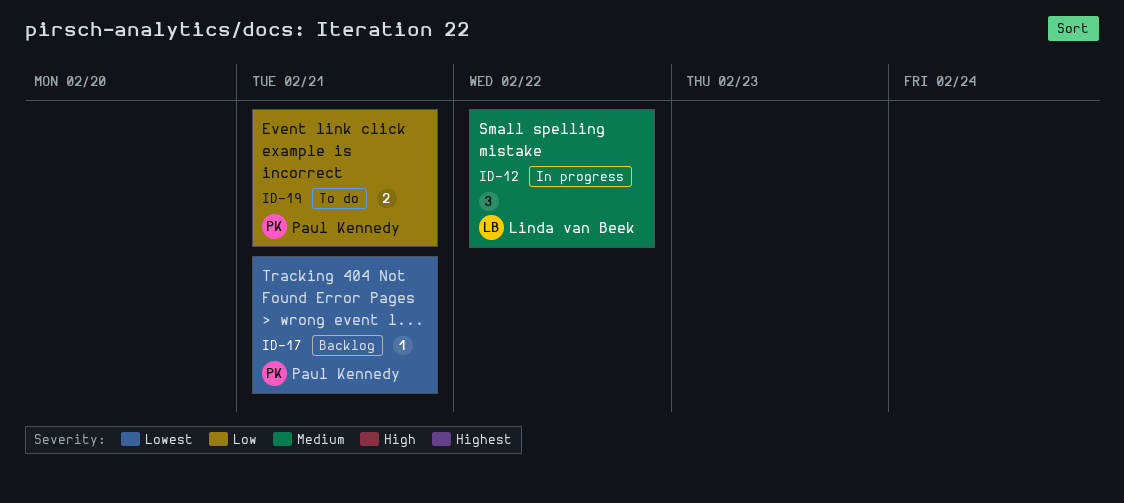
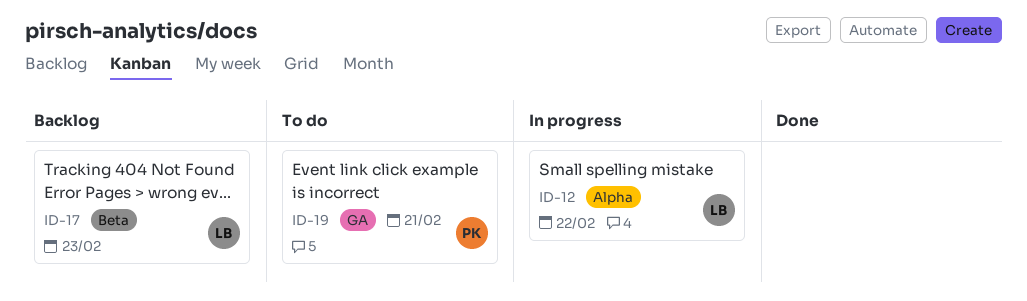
ID-17, owner: Paul Kennedy -> Linda van Beek
ID-17, due: Feb 21 -> Feb 23

